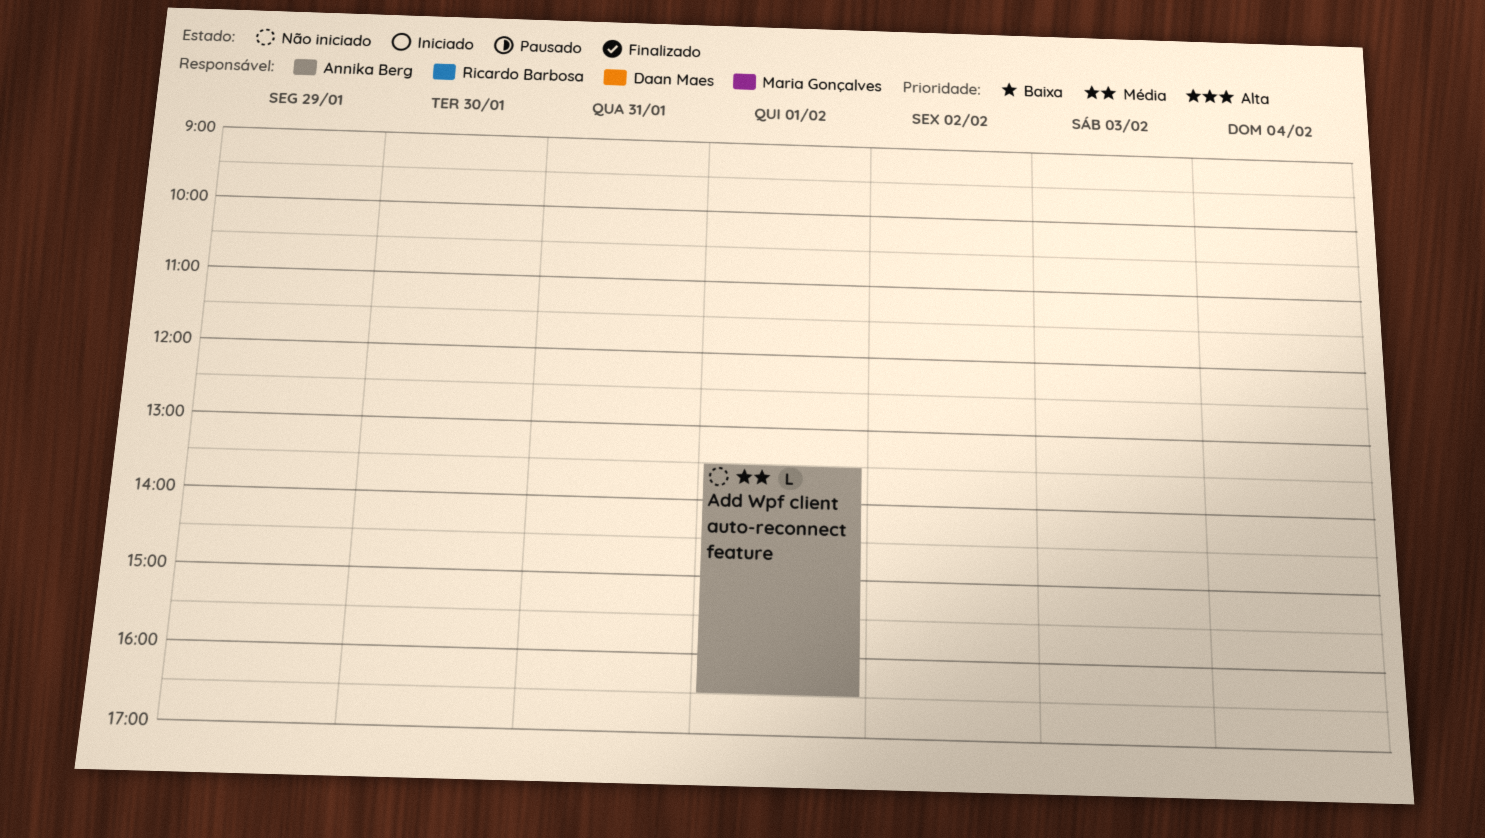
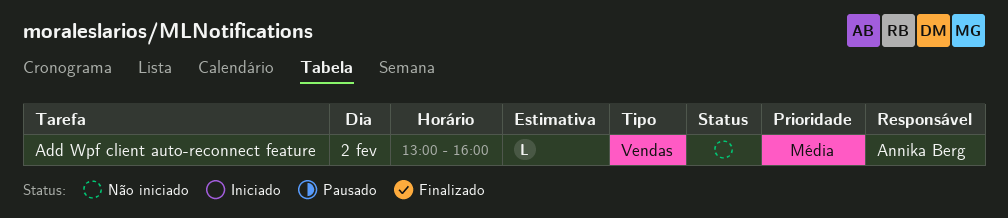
Add Wpf client auto-reconnect feature, day: Feb 1 -> Feb 2
Add Wpf client auto-reconnect feature, begins: 13:30 -> 13:00
Add Wpf client auto-reconnect feature, ends: 16:30 -> 16:00

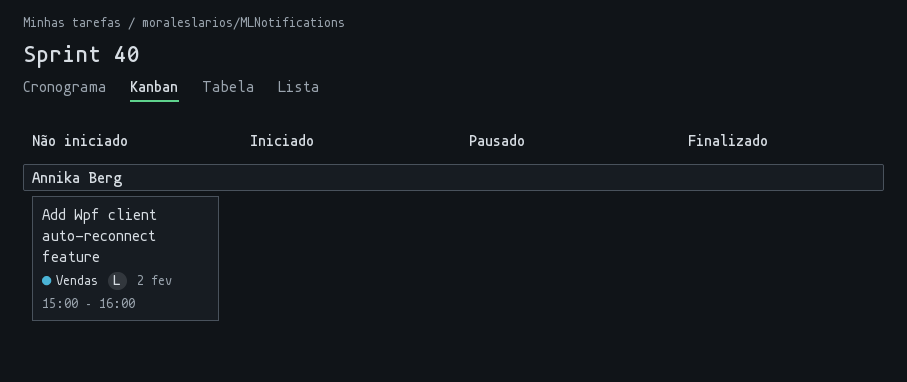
Add Wpf client auto-reconnect feature, begins: 13:00 -> 15:00

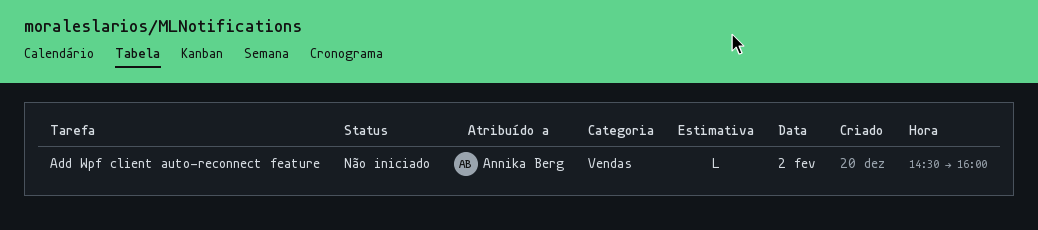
Add Wpf client auto-reconnect feature, begins: 15:00 -> 14:30

